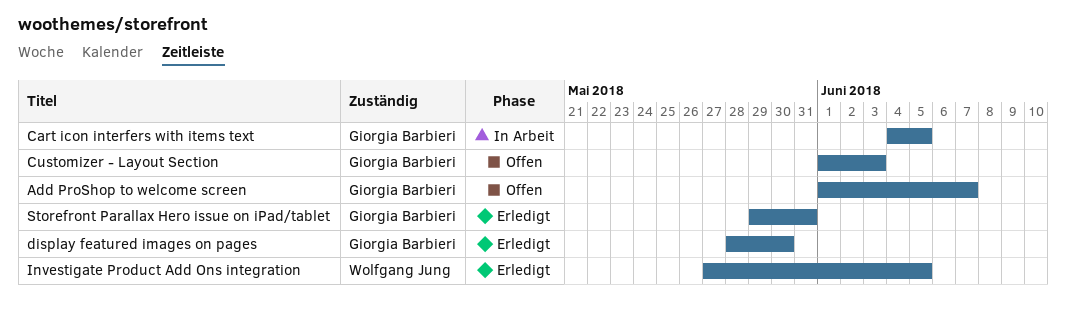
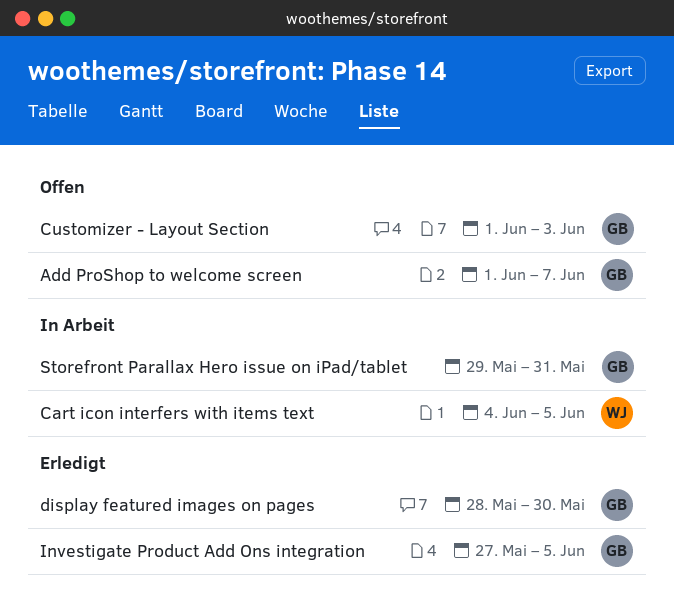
Cart icon interfers with items text, owner: Giorgia Barbieri -> Wolfgang Jung
Investigate Product Add Ons integration, owner: Wolfgang Jung -> Giorgia Barbieri
Storefront Parallax Hero issue on iPad/tablet, status: Erledigt -> In Arbeit

